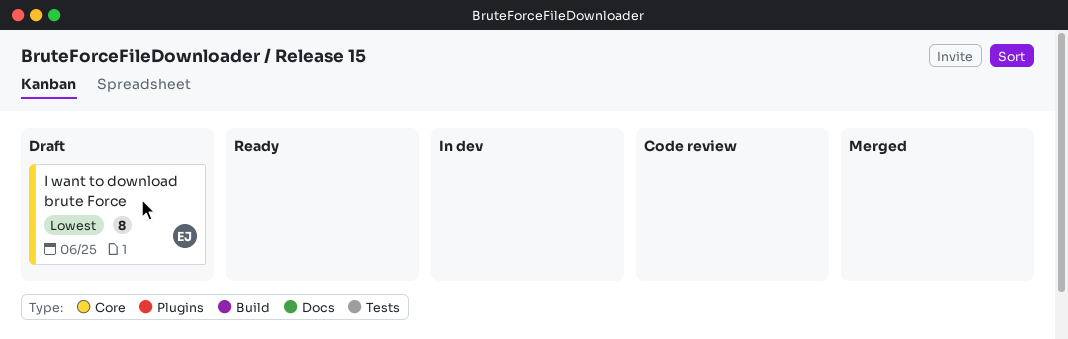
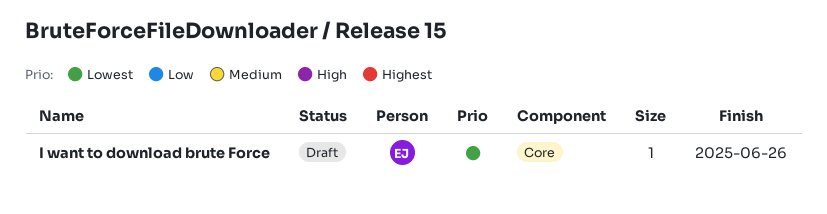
I want to download brute Force, estimate: 8 -> 1
I want to download brute Force, due: Jun 25 -> Jun 26

